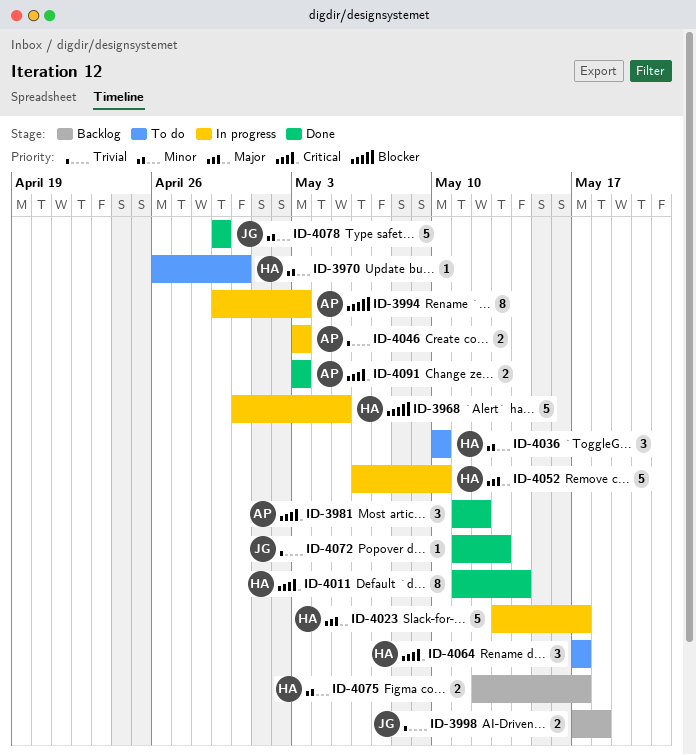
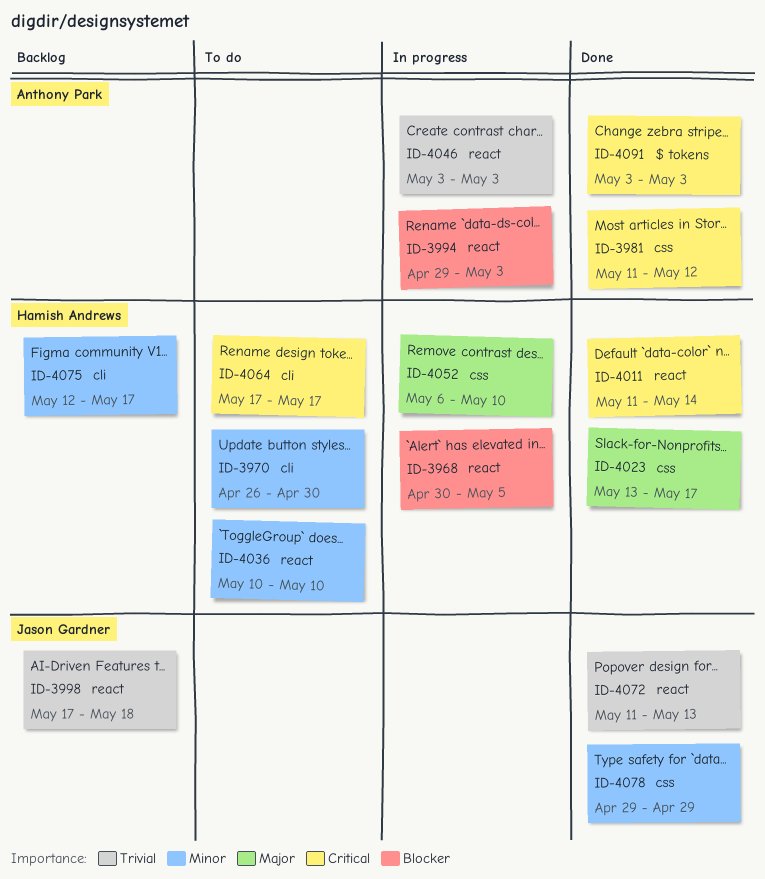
ID-4023, status: In progress -> Done

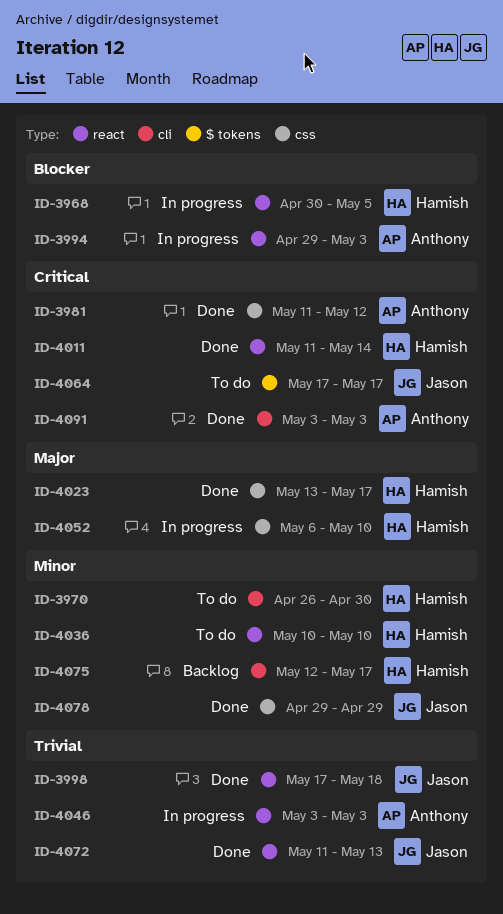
ID-3998, status: Backlog -> Done
ID-4064, owner: Hamish Andrews -> Jason Gardner
ID-4064, label: cli -> $ tokens
ID-4091, label: $ tokens -> cli

